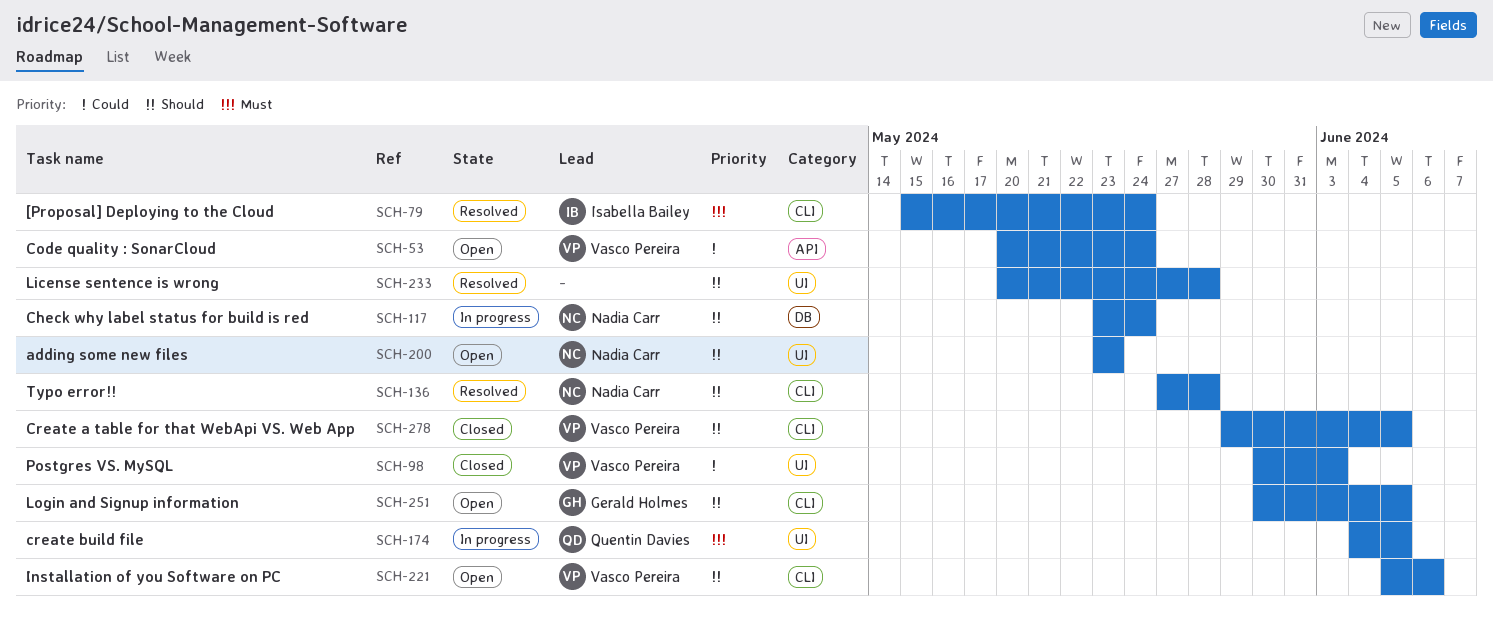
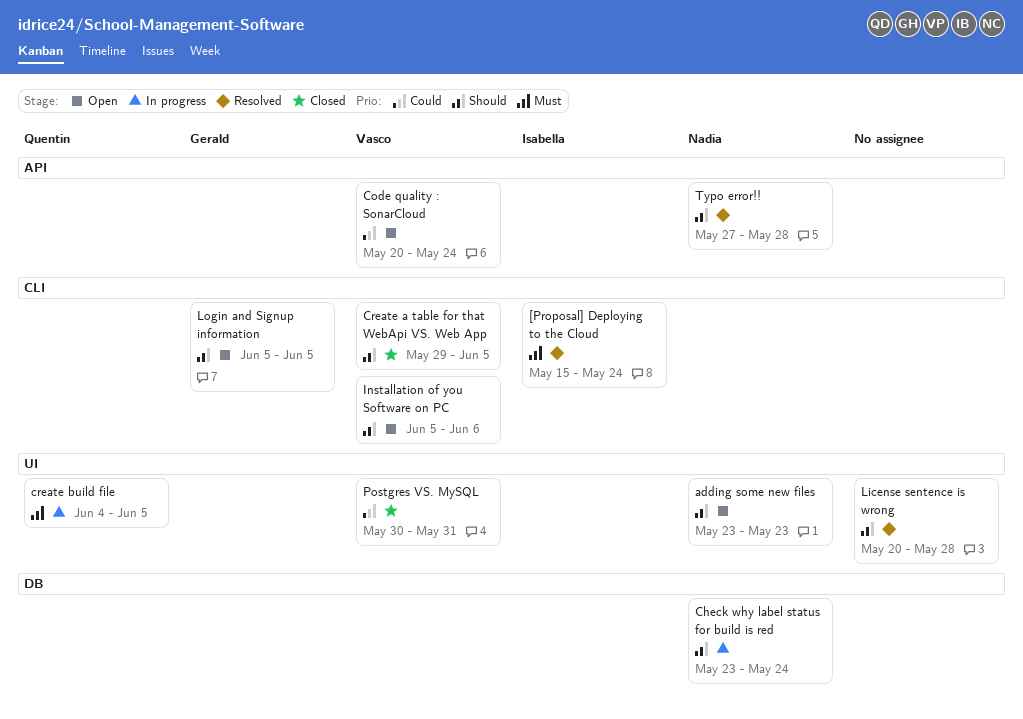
Login and Signup information, start: May 30 -> Jun 5
Postgres VS. MySQL, due: Jun 3 -> May 31
Typo error!!, label: CLI -> API

